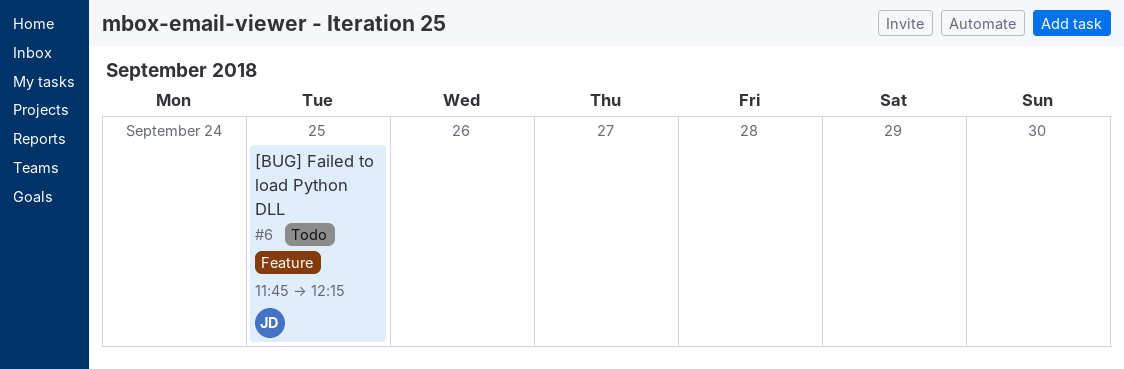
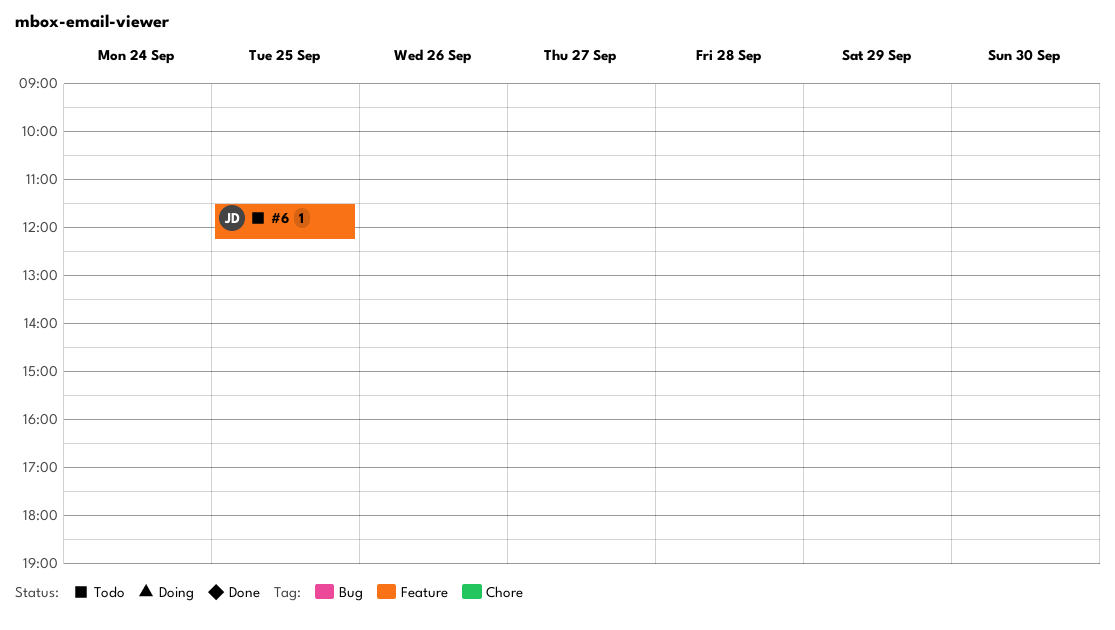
#6, begins: 11:45 -> 11:30

